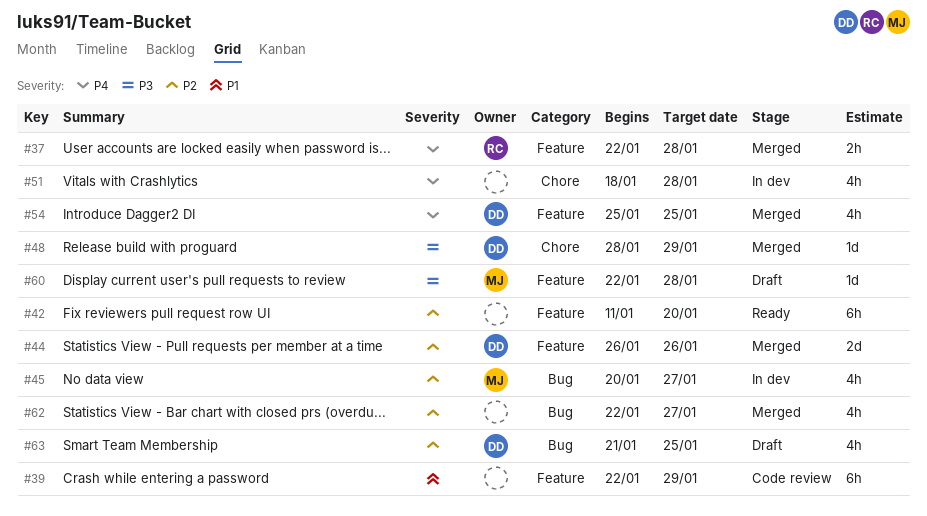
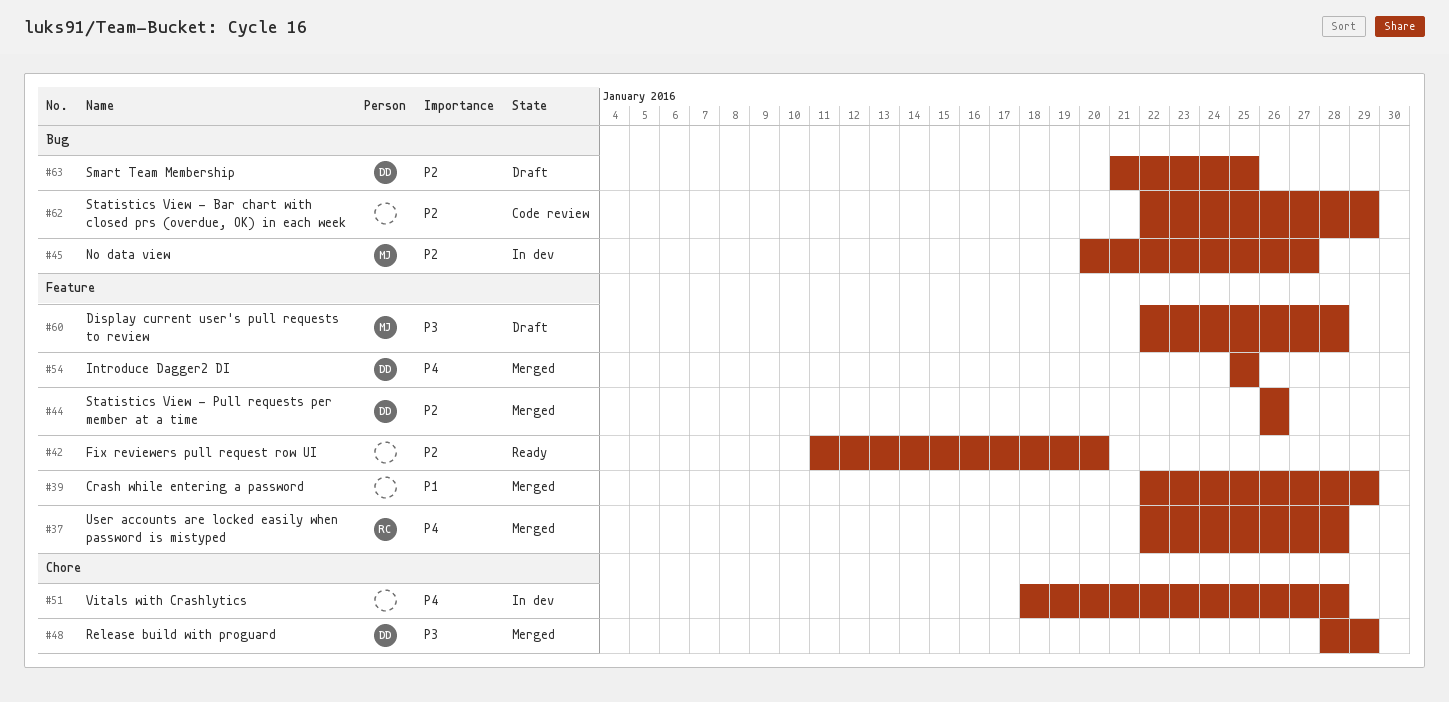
#39, status: Code review -> Merged
#62, status: Merged -> Code review
#62, due: Jan 27 -> Jan 29

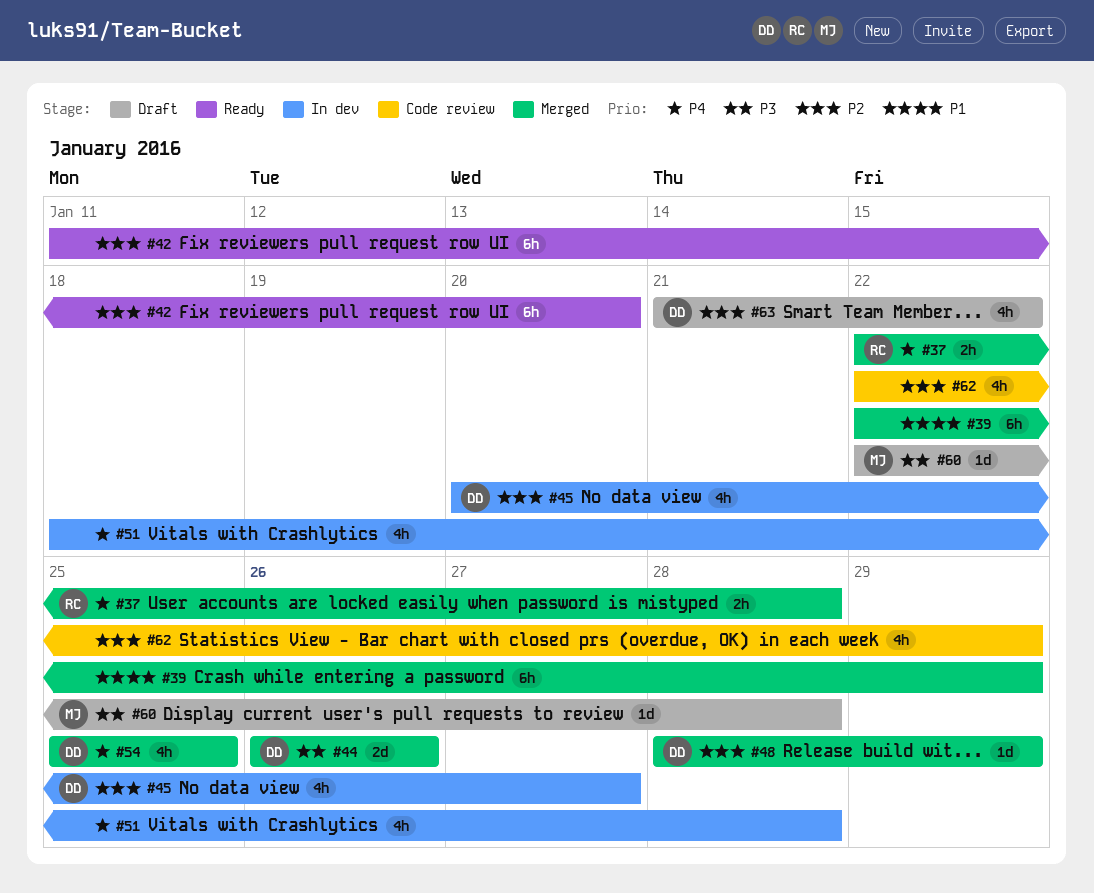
#44, priority: P2 -> P3
#45, owner: MJ -> DD
#48, priority: P3 -> P2
#63, due: Jan 25 -> Jan 22

